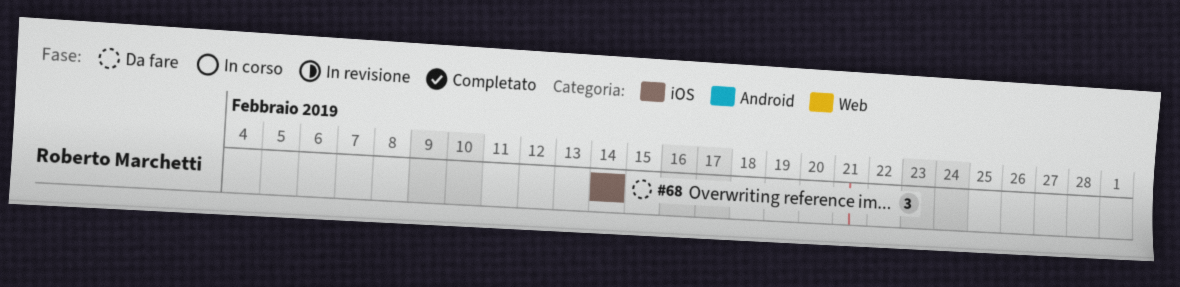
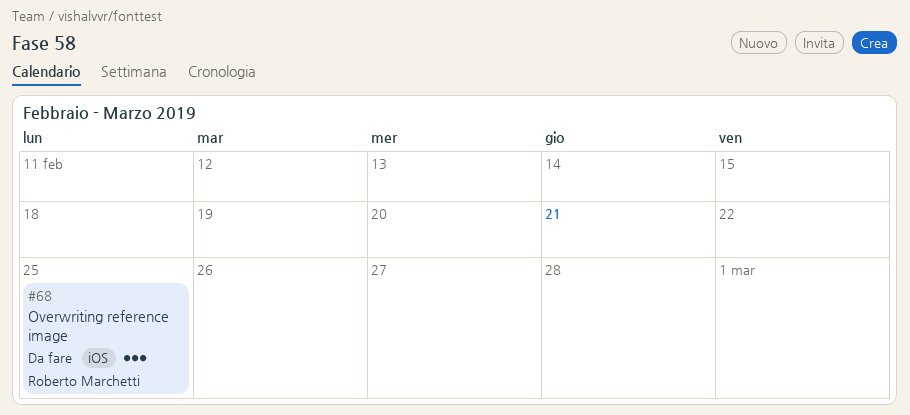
#68, due: Feb 14 -> Feb 25

